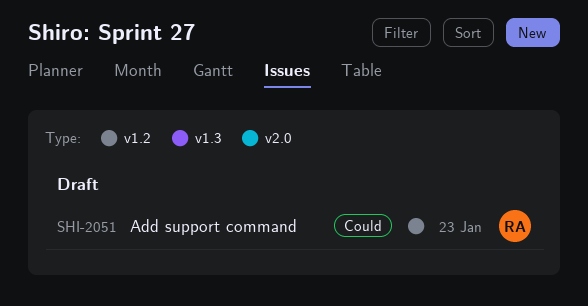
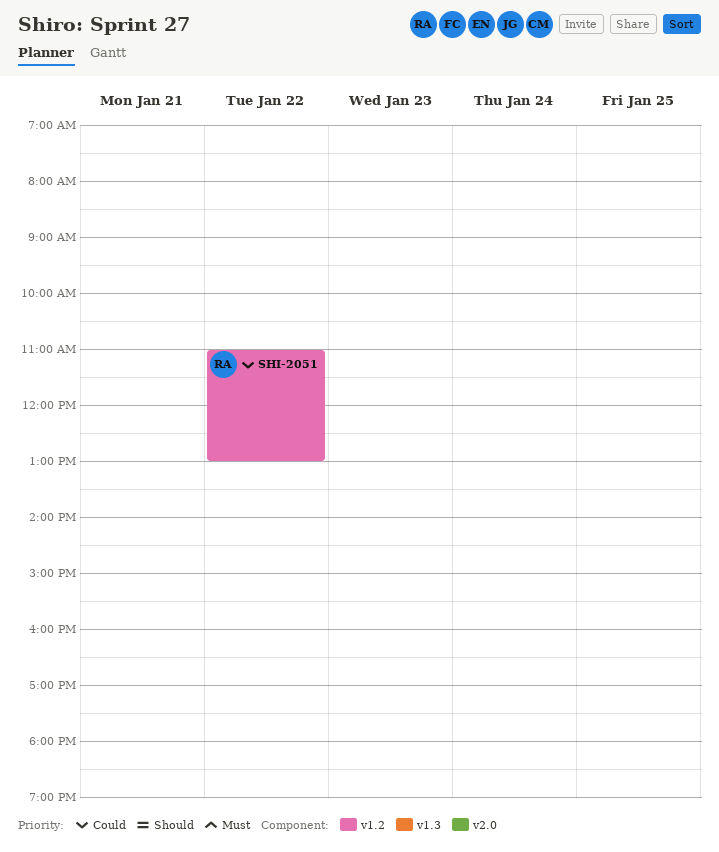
SHI-2051, day: Jan 23 -> Jan 22

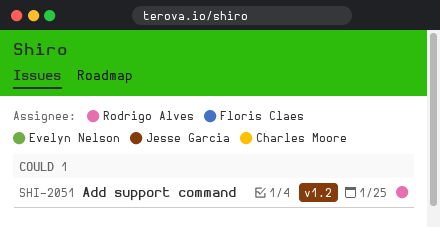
SHI-2051, day: Jan 22 -> Jan 25

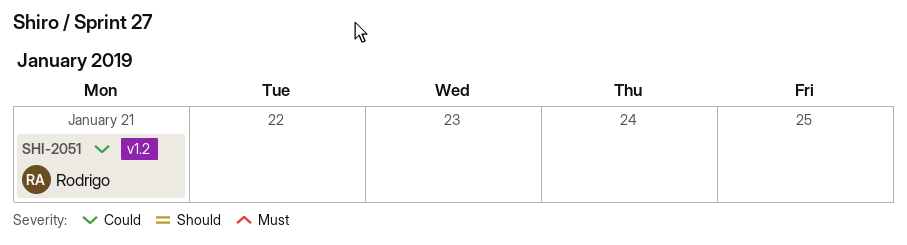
SHI-2051, day: Jan 25 -> Jan 21

